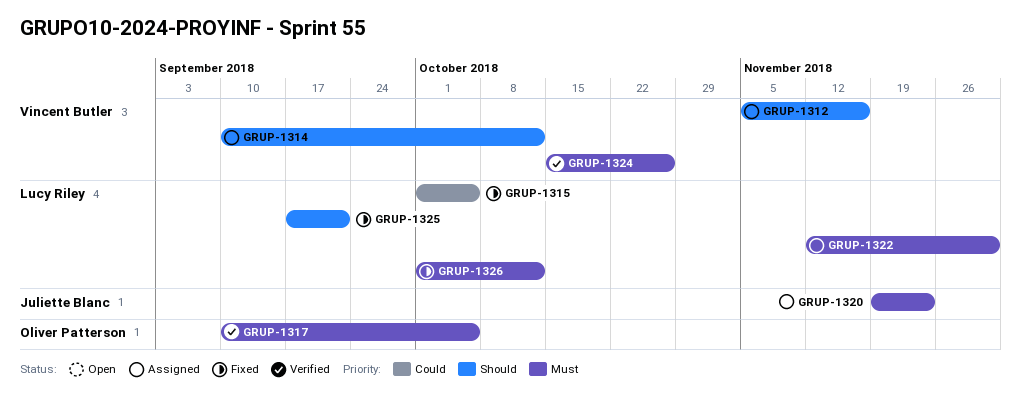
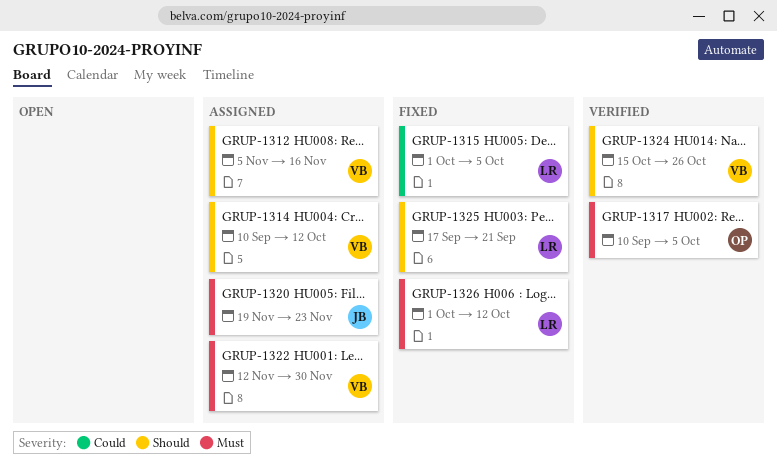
GRUP-1322, owner: Lucy Riley -> Vincent Butler
GRUP-1324, priority: Must -> Should

